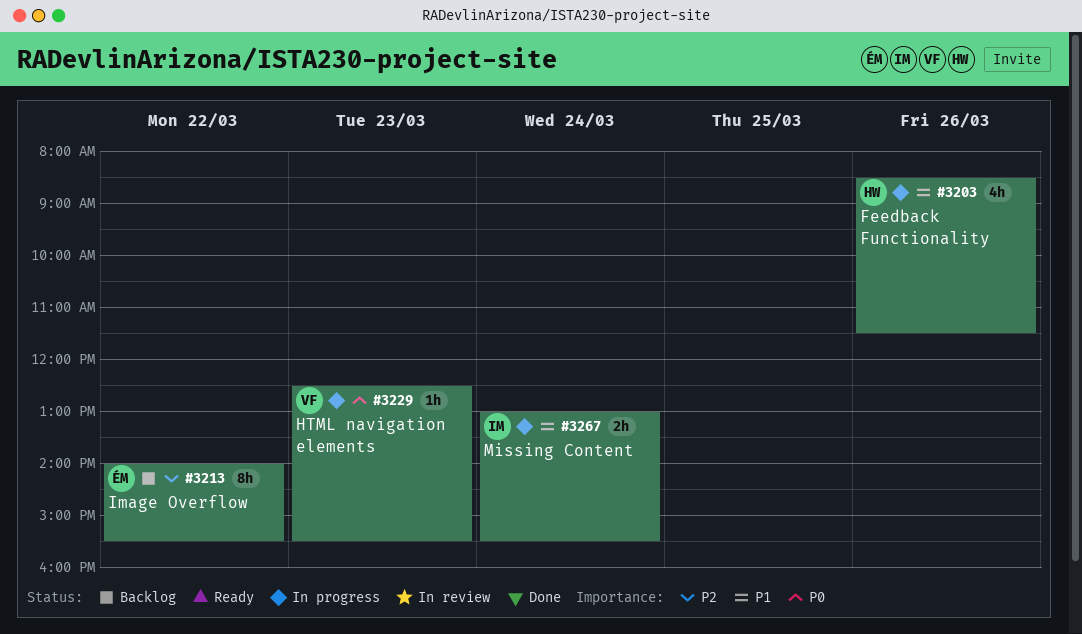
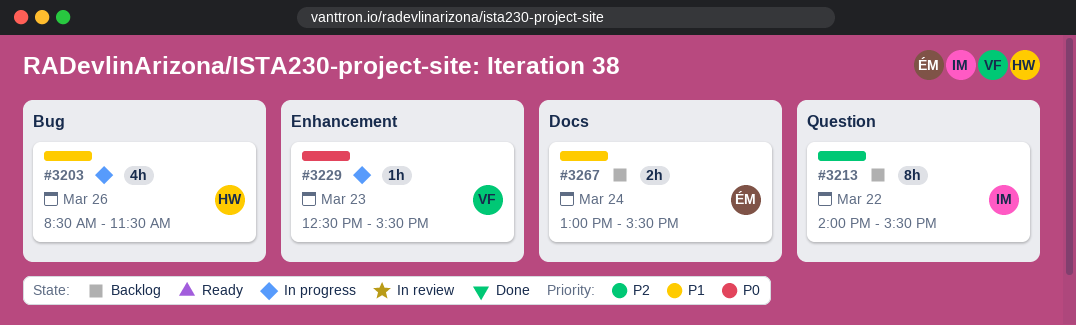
#3213, owner: ÉM -> IM
#3267, status: In progress -> Backlog
#3267, owner: IM -> ÉM

